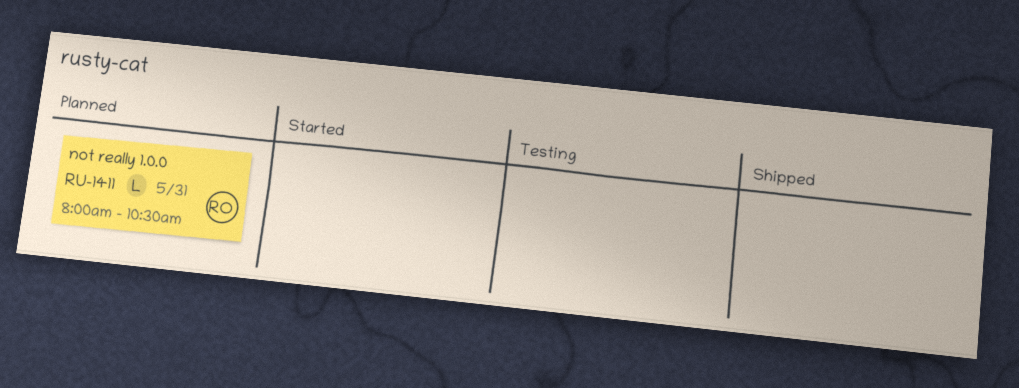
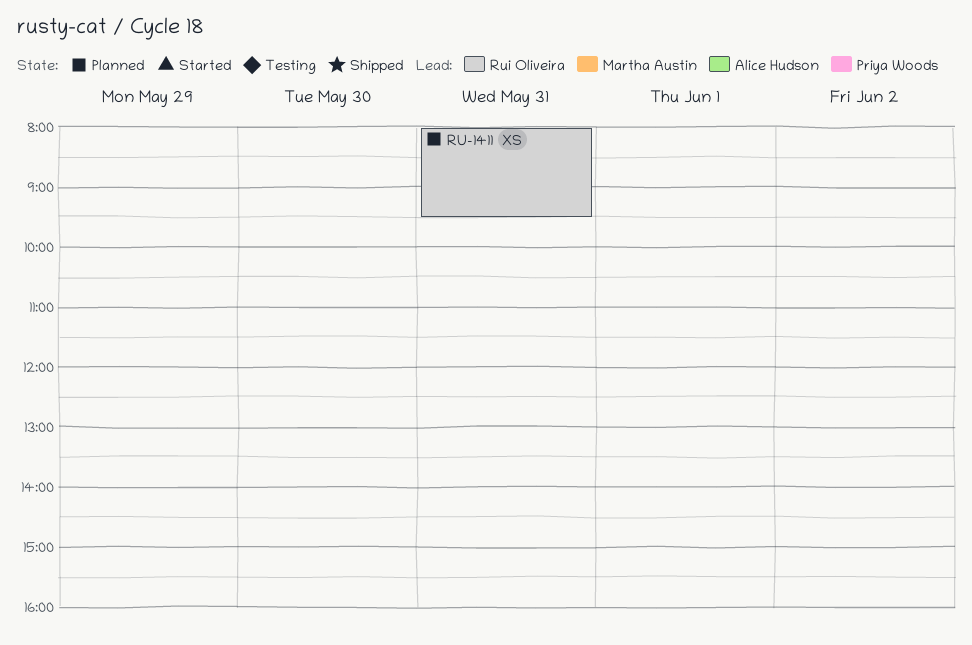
RU-1411, estimate: L -> XS
RU-1411, ends: 10:30 -> 09:30

